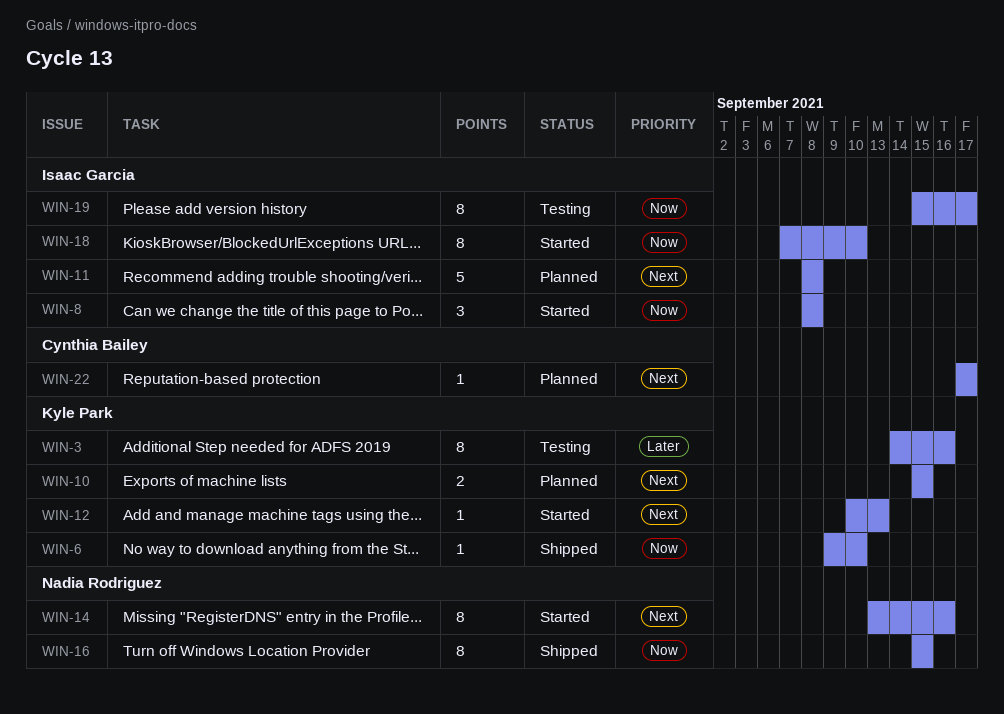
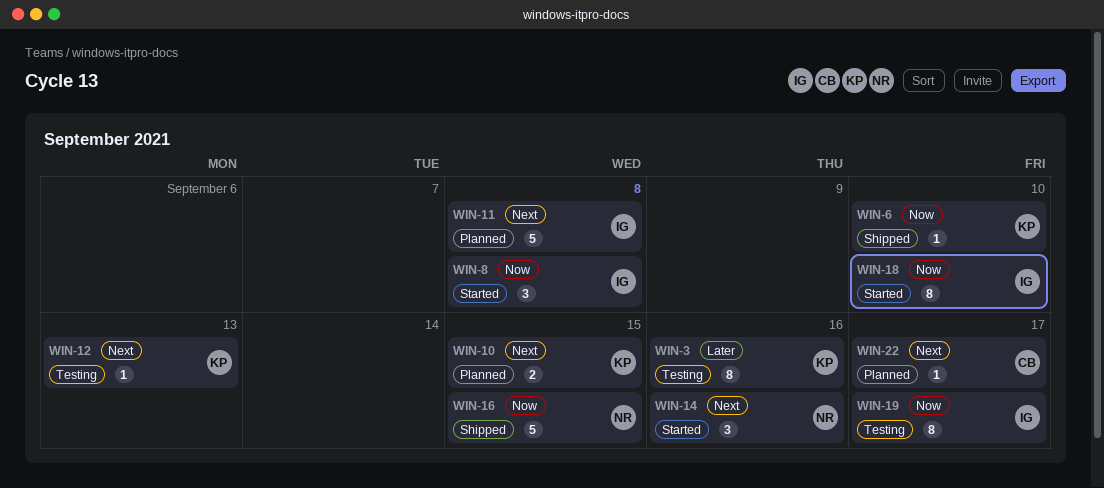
WIN-12, status: Started -> Testing
WIN-14, estimate: 8 -> 3
WIN-16, estimate: 8 -> 5

